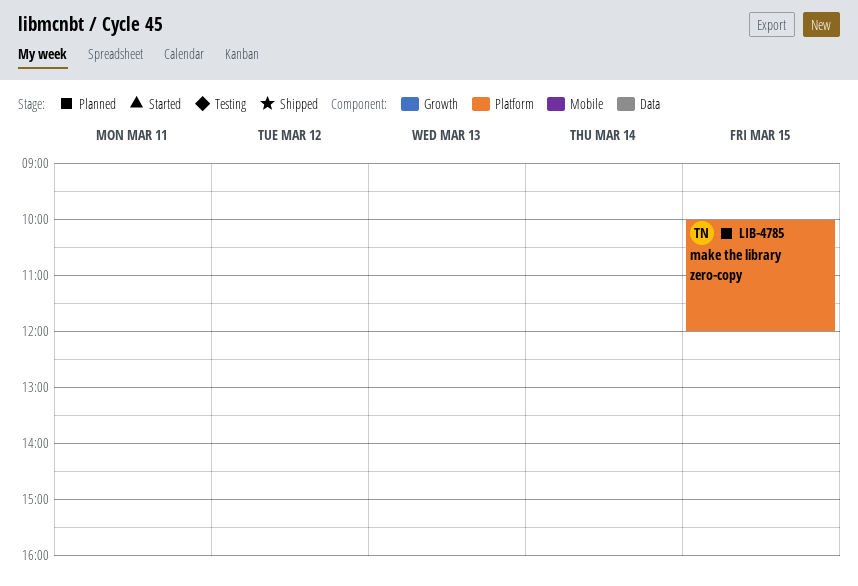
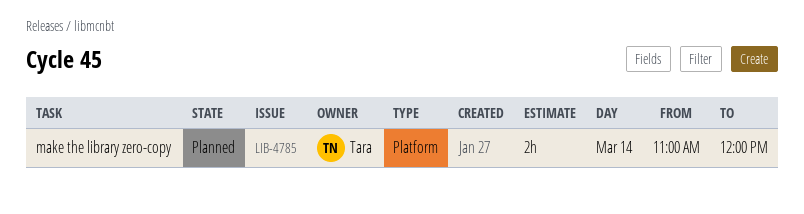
LIB-4785, day: Mar 15 -> Mar 14
LIB-4785, begins: 10:00 -> 11:00

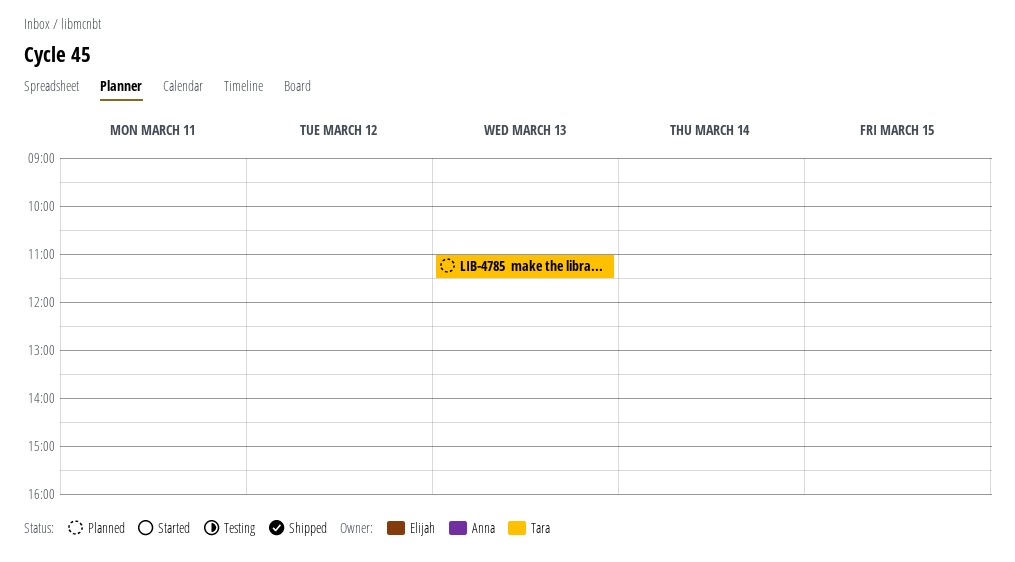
LIB-4785, day: Mar 14 -> Mar 13
LIB-4785, ends: 12:00 -> 11:30

